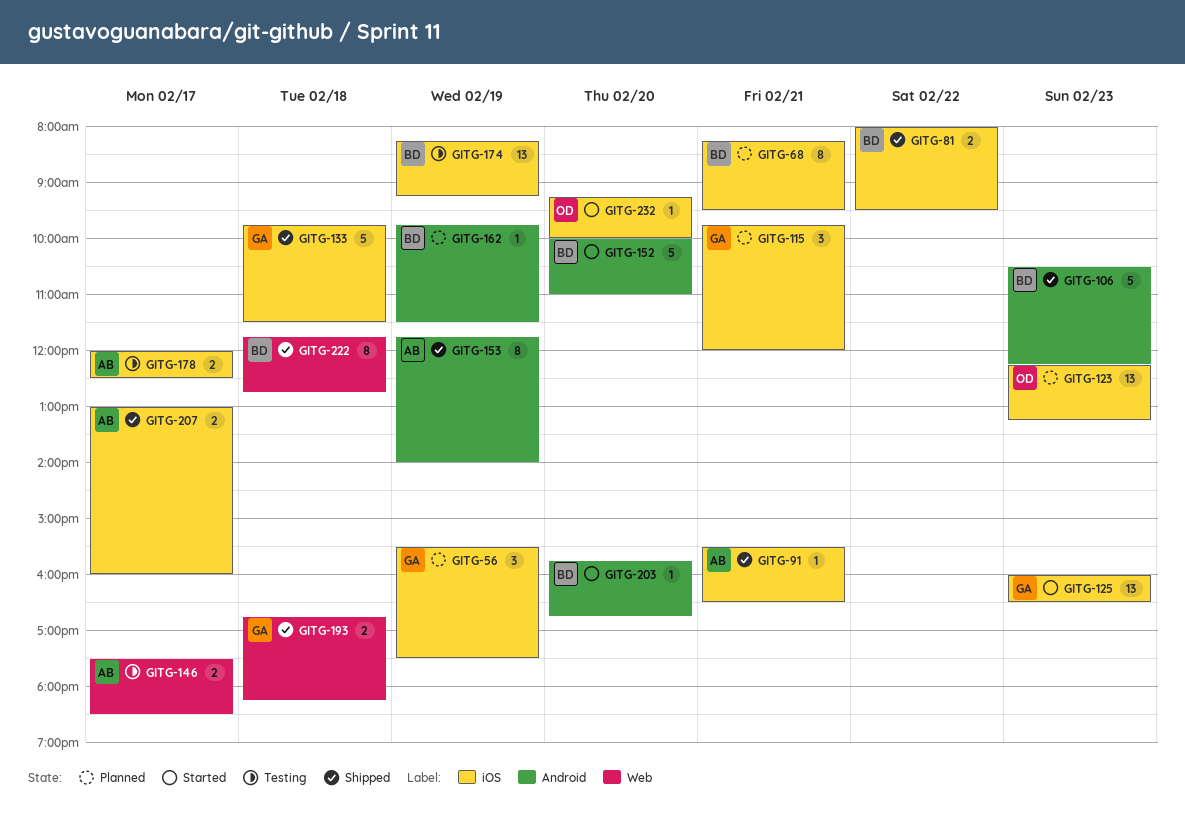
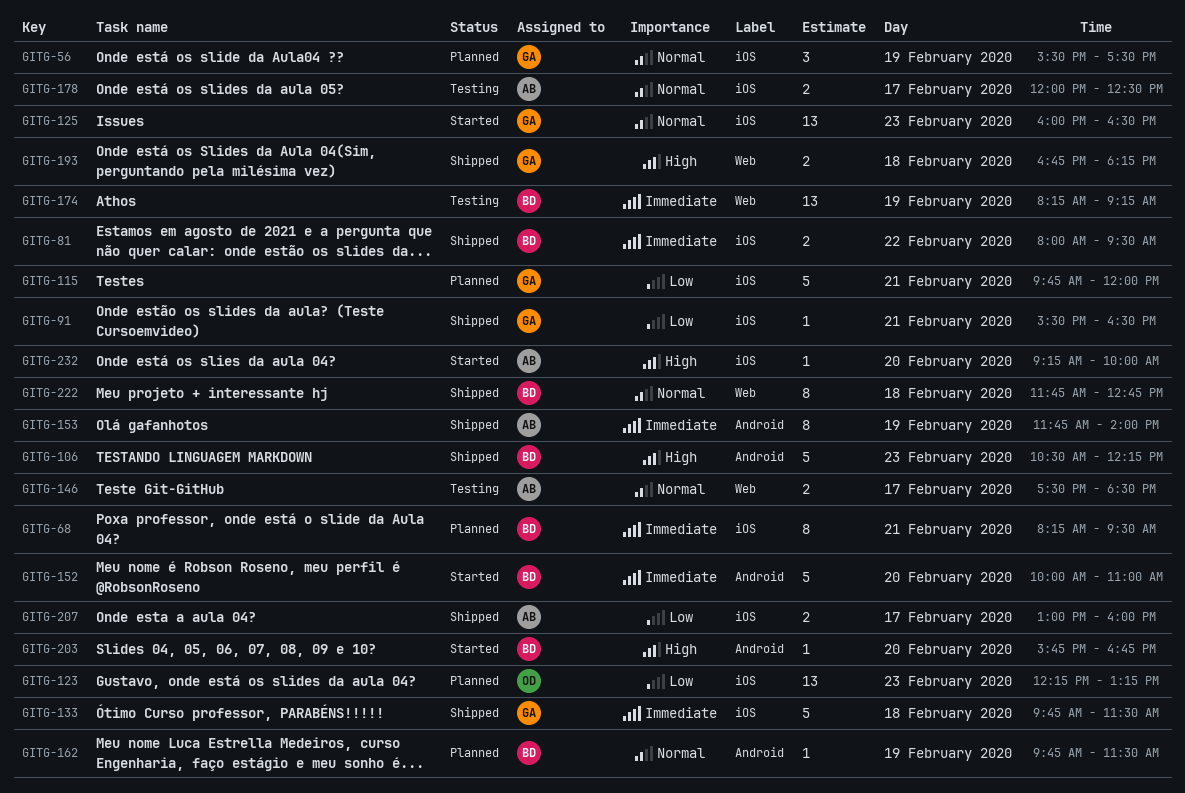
GITG-91, owner: AB -> GA
GITG-115, estimate: 3 -> 5
GITG-174, label: iOS -> Web
GITG-232, owner: OD -> AB

